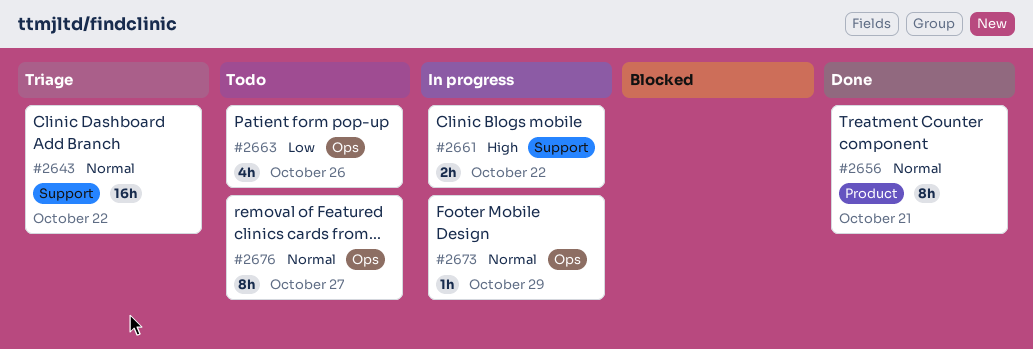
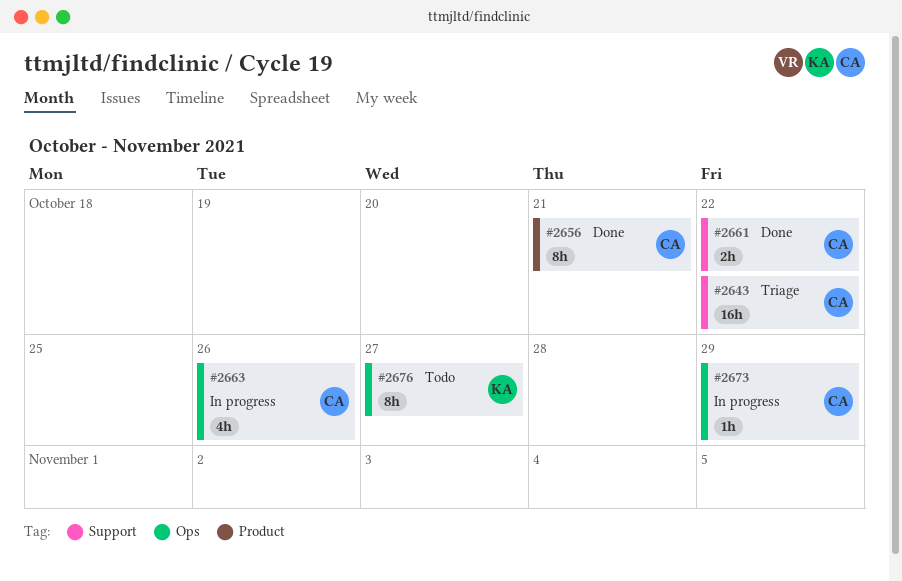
#2661, status: In progress -> Done
#2663, status: Todo -> In progress

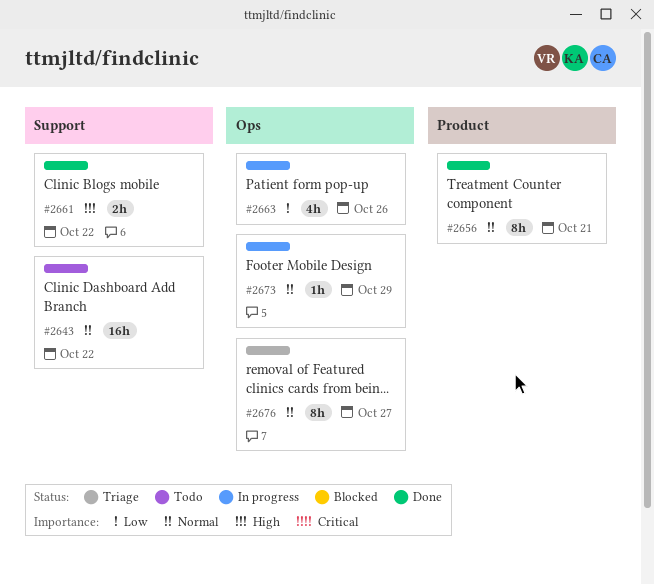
#2643, status: Triage -> Todo
#2676, status: Todo -> Triage

